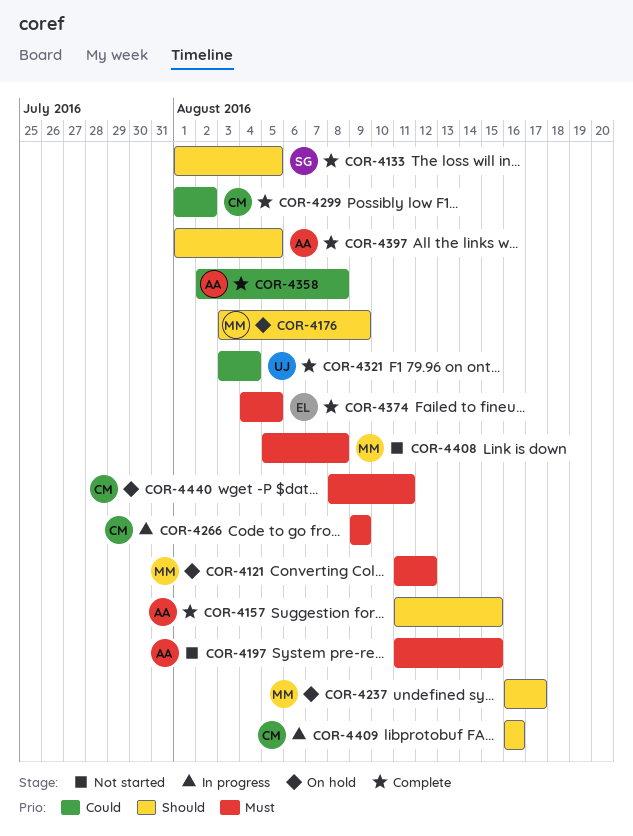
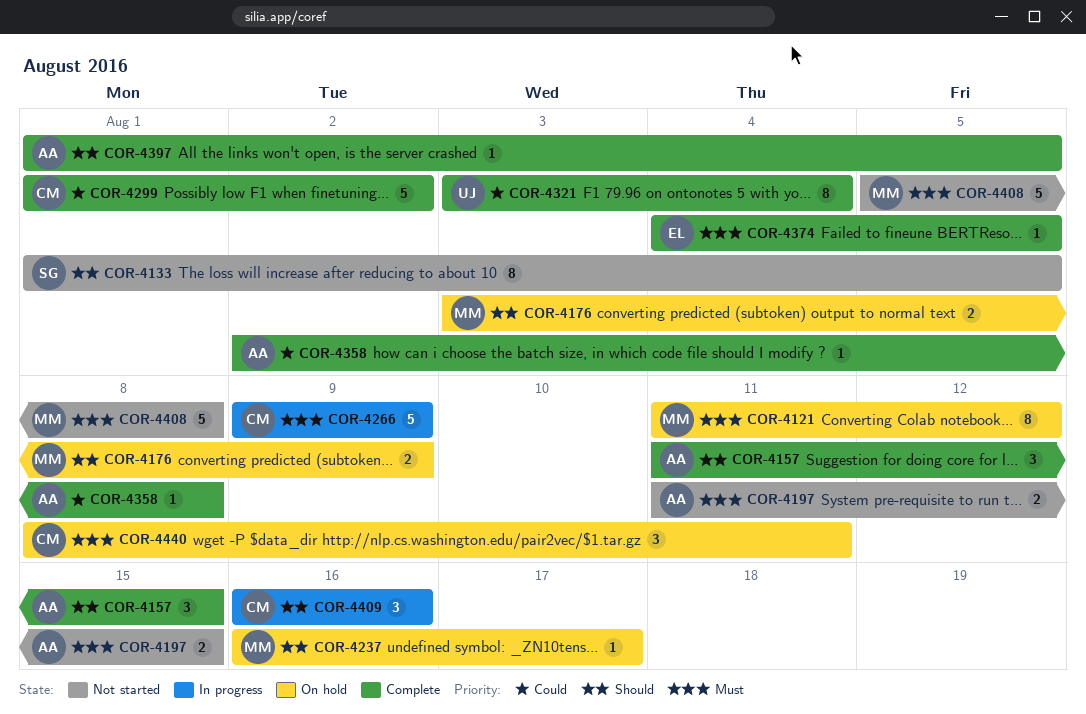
COR-4133, status: Complete -> Not started

